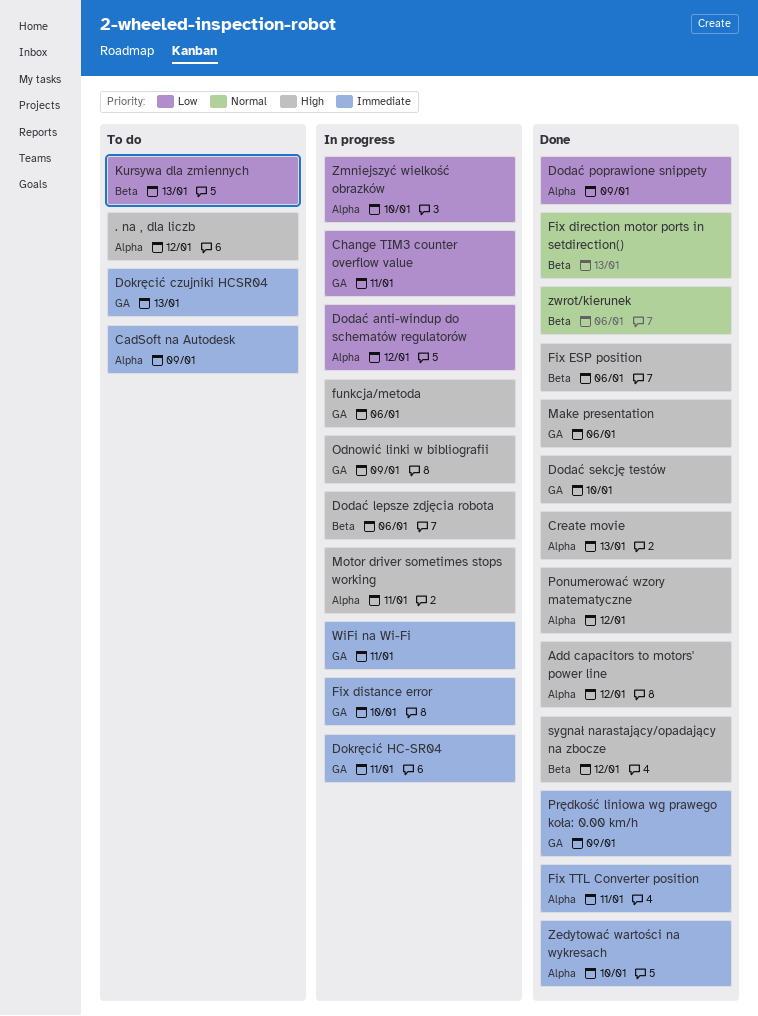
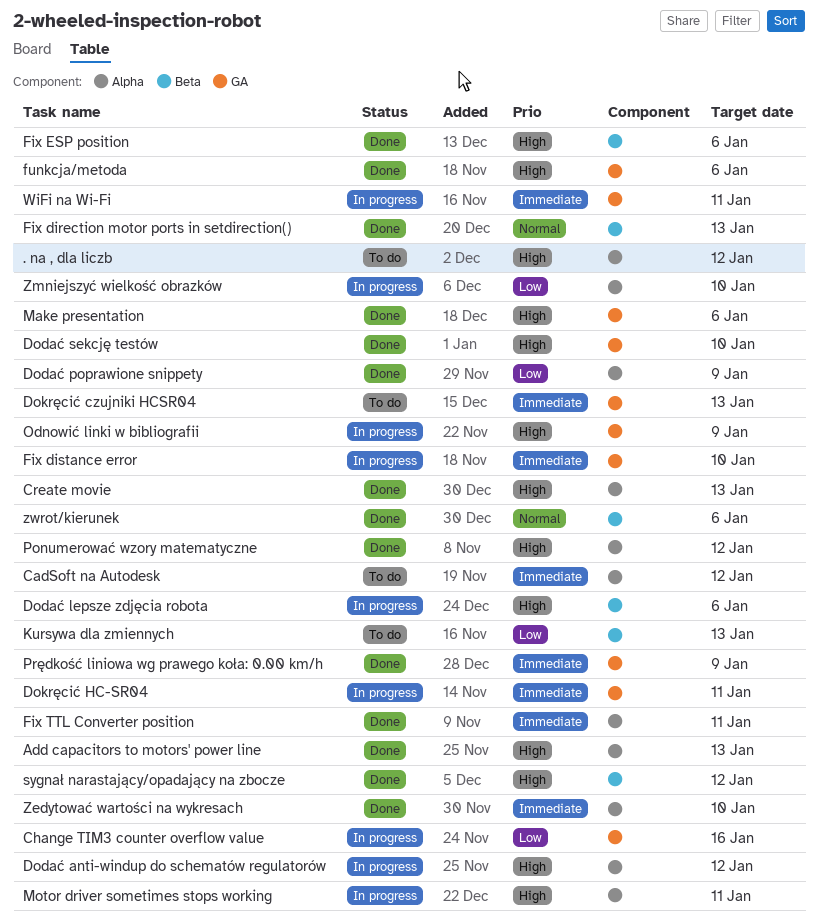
Add capacitors to motors' power line, due: Jan 12 -> Jan 13
CadSoft na Autodesk, due: Jan 9 -> Jan 12
Change TIM3 counter overflow value, due: Jan 11 -> Jan 16
Dodać anti-windup do schematów regulatorów, priority: Low -> High
funkcja/metoda, status: In progress -> Done

